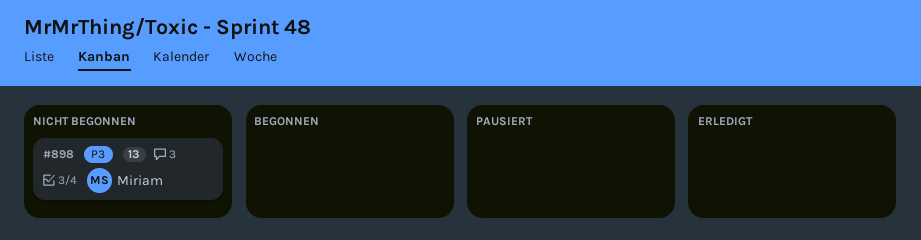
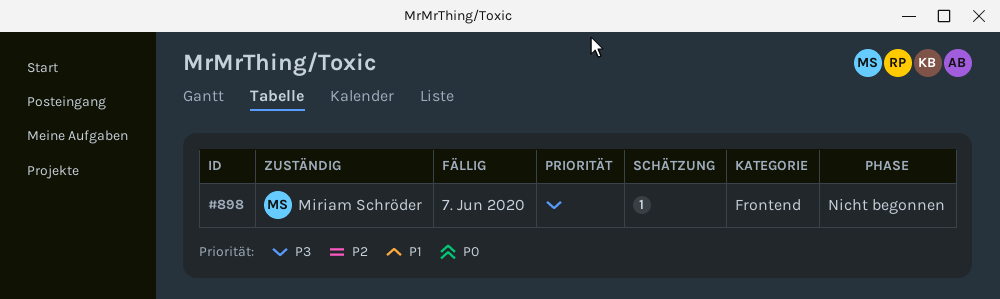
#898, estimate: 13 -> 1

